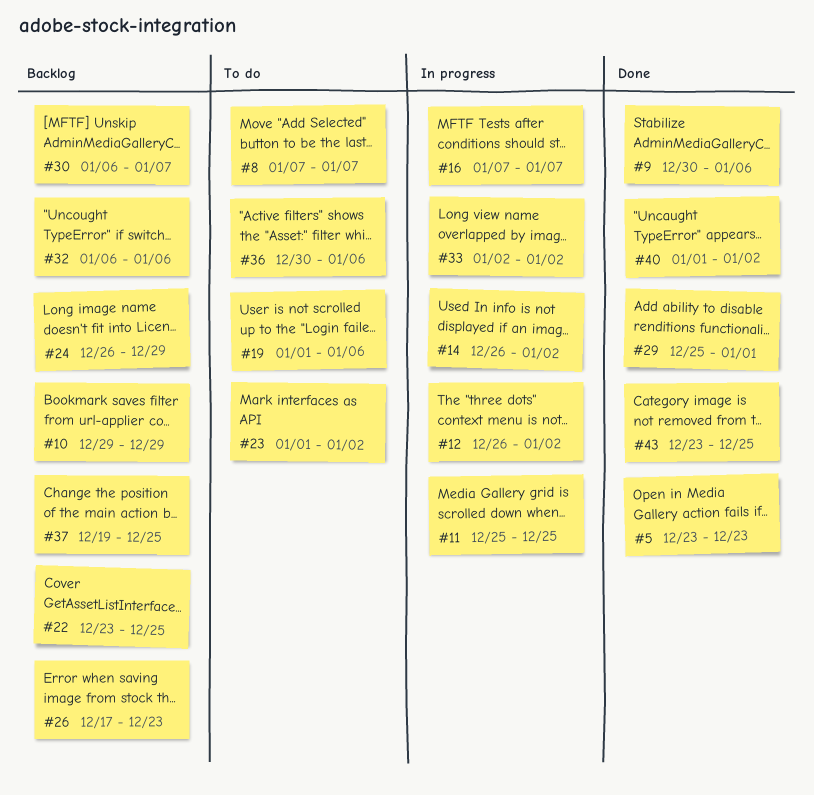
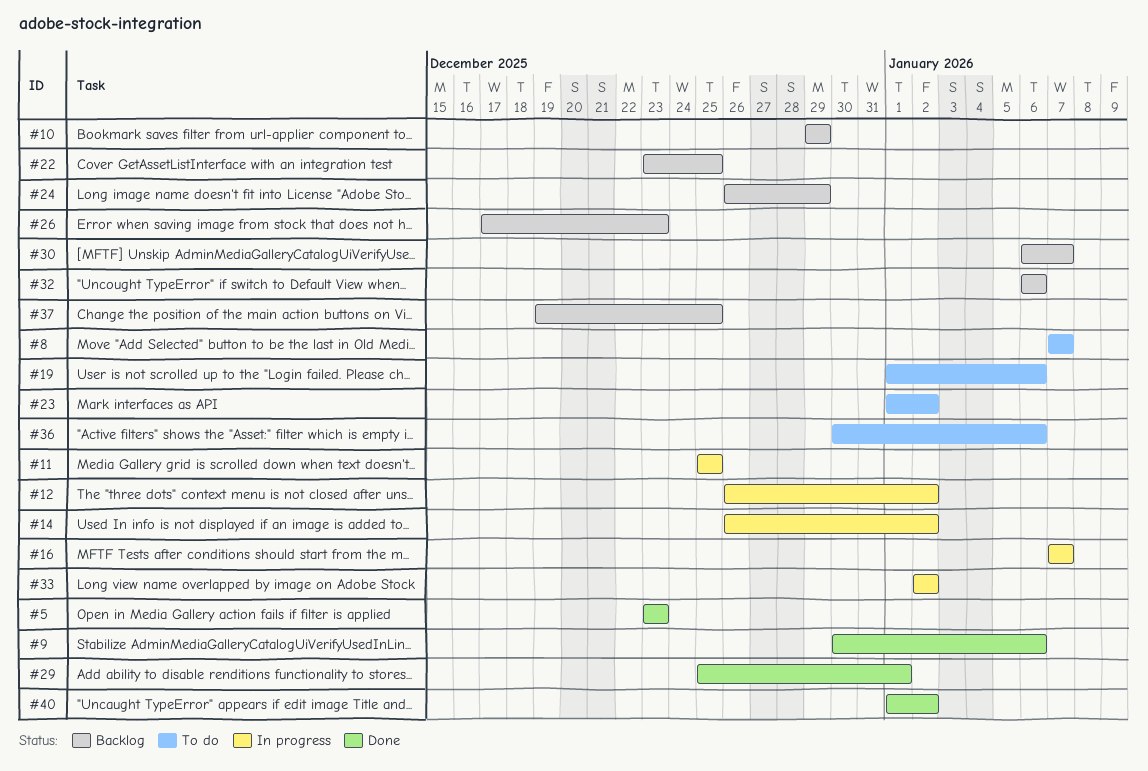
#43: present -> none

